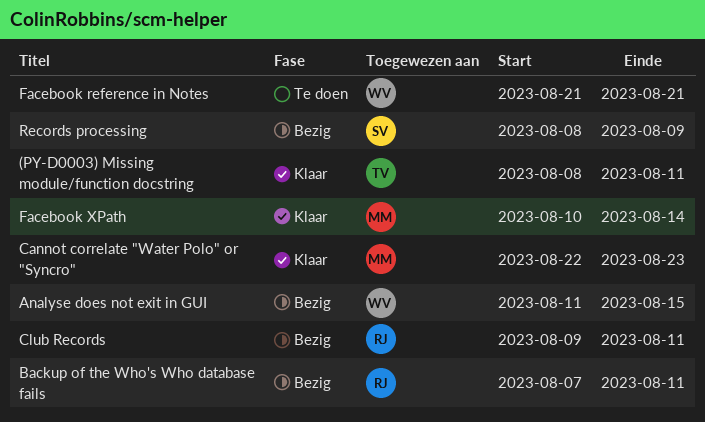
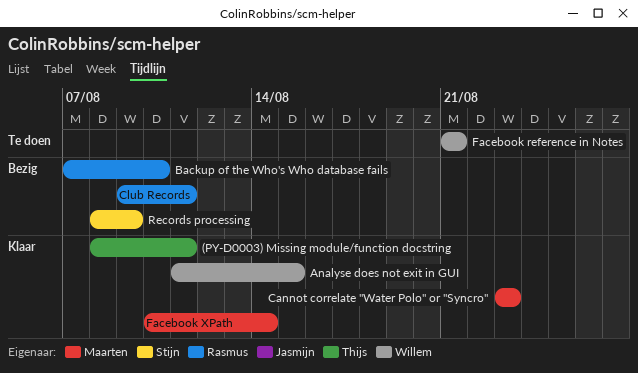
Analyse does not exit in GUI, status: Bezig -> Klaar
Backup of the Who's Who database fails, due: Aug 11 -> Aug 10
Cannot correlate "Water Polo" or "Syncro", start: Aug 22 -> Aug 23

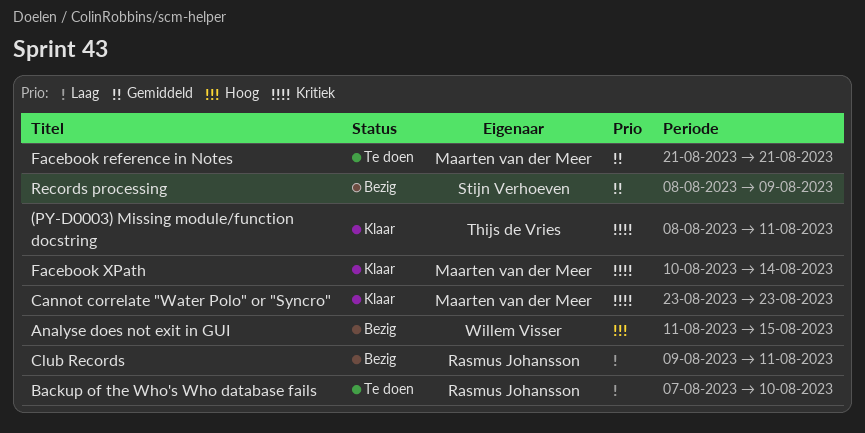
Analyse does not exit in GUI, status: Klaar -> Bezig
Backup of the Who's Who database fails, status: Bezig -> Te doen
Facebook reference in Notes, owner: Willem Visser -> Maarten van der Meer

